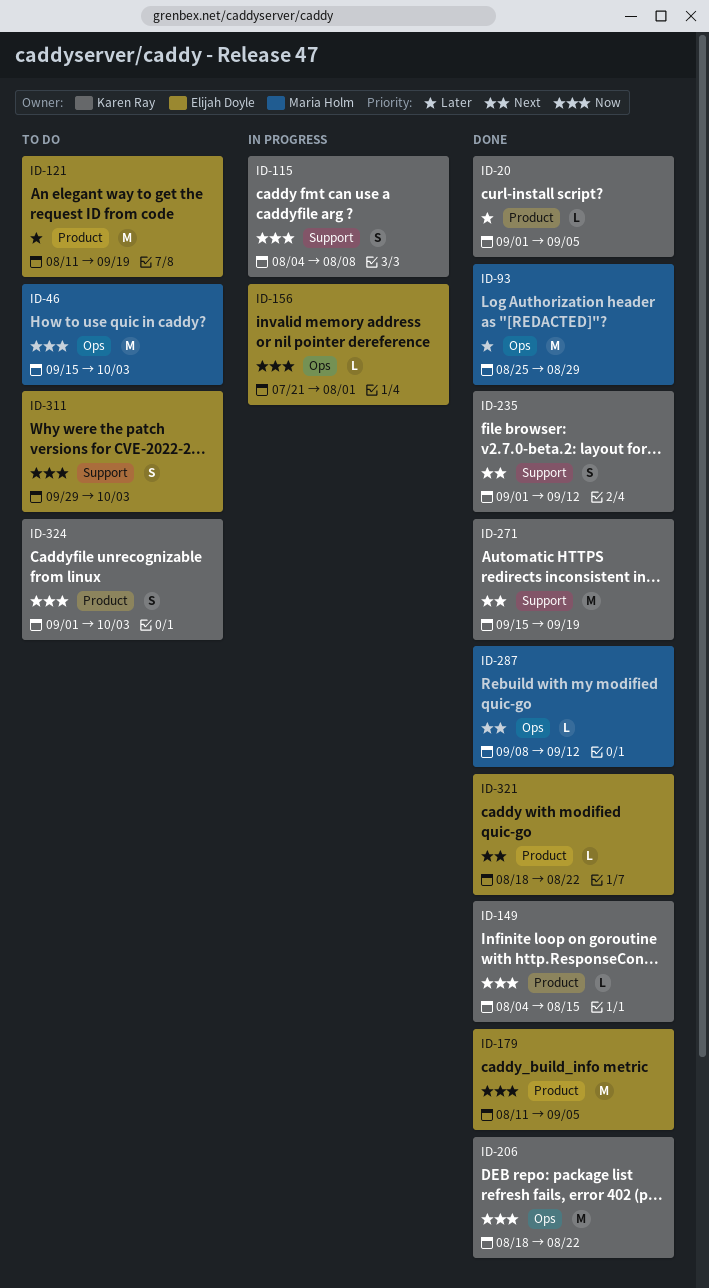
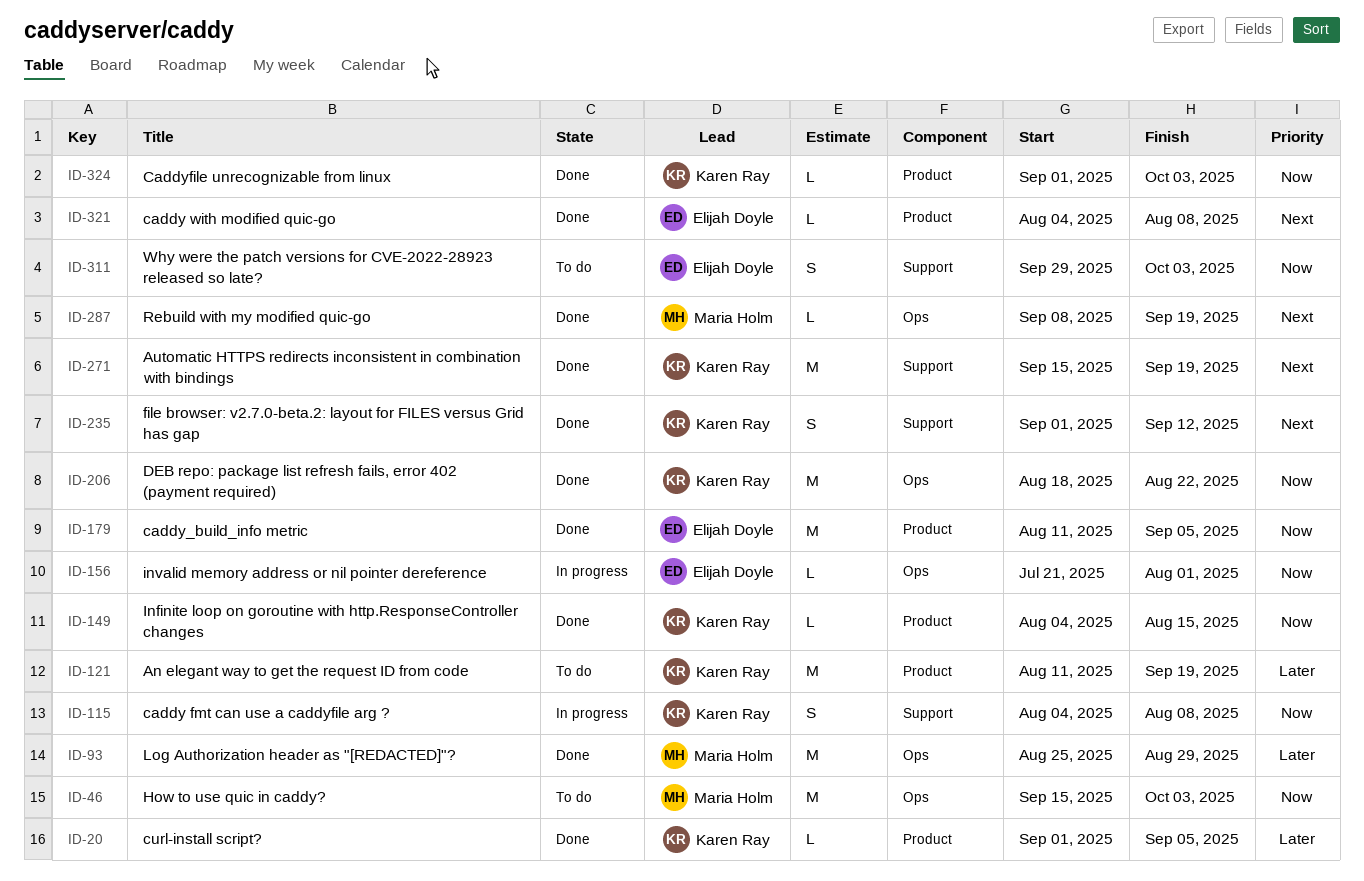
ID-121, owner: Elijah Doyle -> Karen Ray
ID-287, due: Sep 12 -> Sep 19
ID-321, start: Aug 18 -> Aug 4
ID-321, due: Aug 22 -> Aug 8
ID-324, status: To do -> Done
ID-324, estimate: S -> L

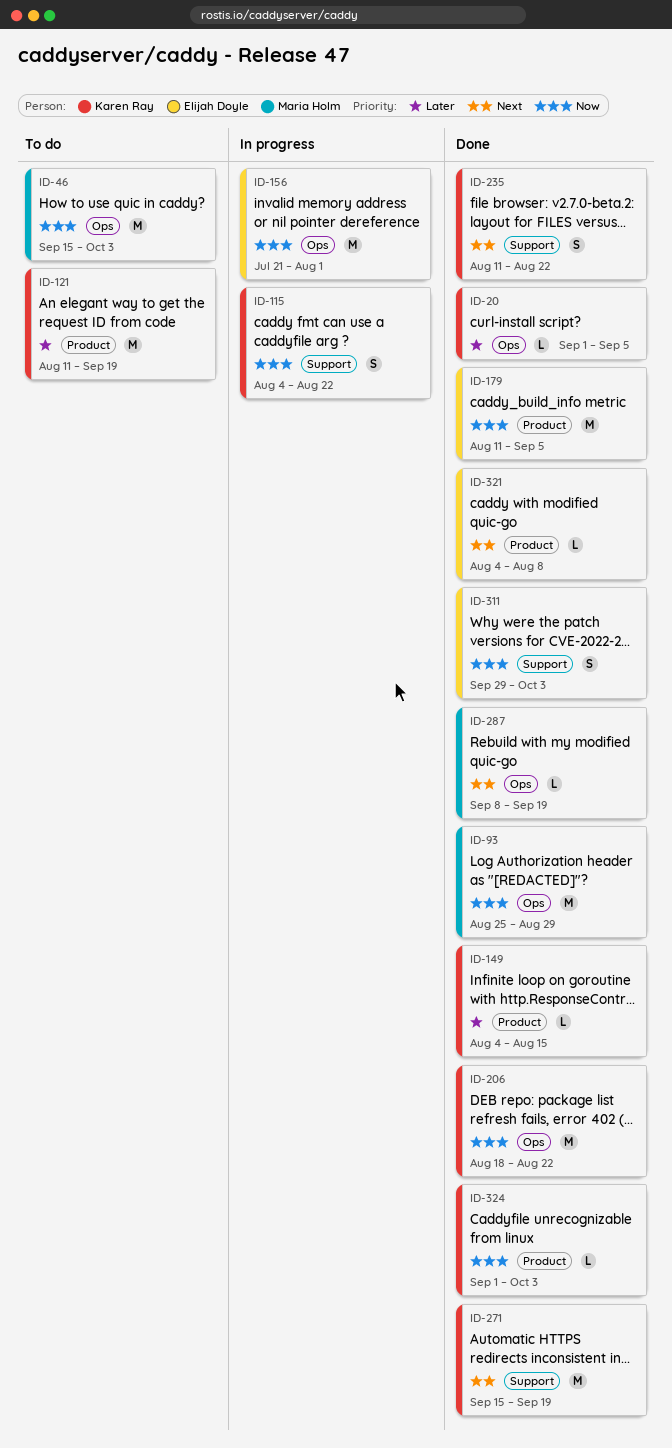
ID-20, label: Product -> Ops
ID-93, priority: Later -> Now
ID-115, due: Aug 8 -> Aug 22
ID-149, priority: Now -> Later
ID-156, estimate: L -> M
ID-235, start: Sep 1 -> Aug 11
ID-235, due: Sep 12 -> Aug 22
ID-311, status: To do -> Done

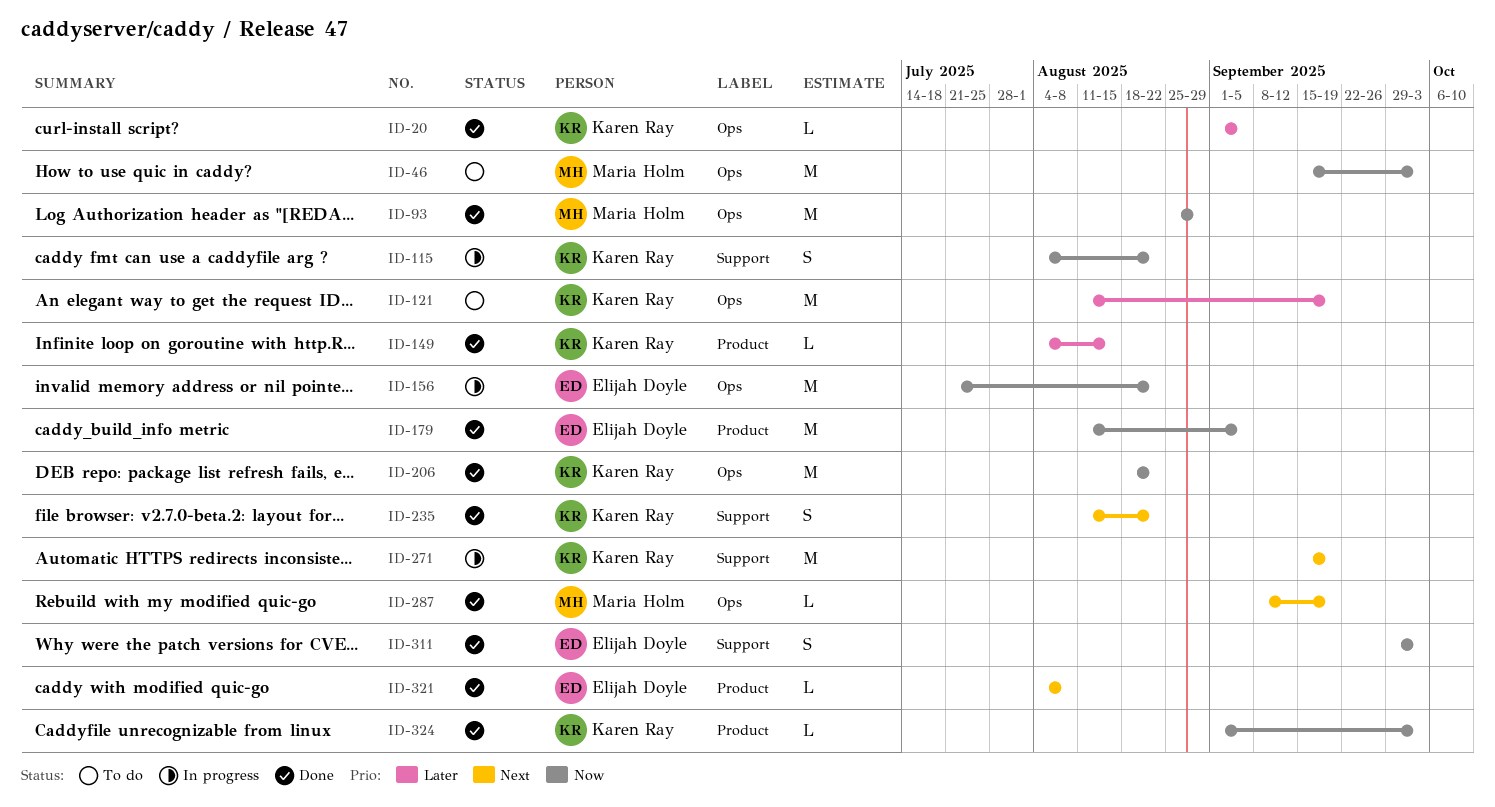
ID-121, label: Product -> Ops
ID-156, due: Aug 1 -> Aug 22
ID-271, status: Done -> In progress

